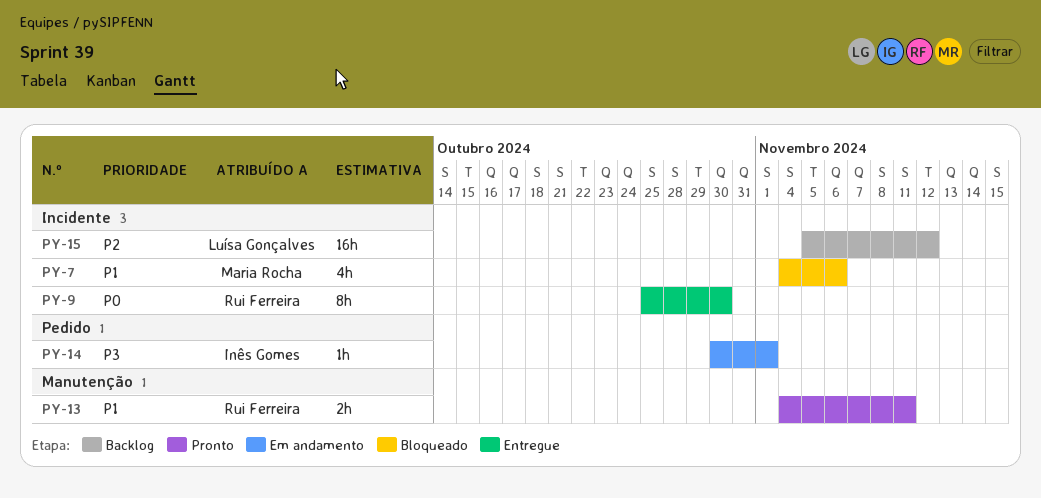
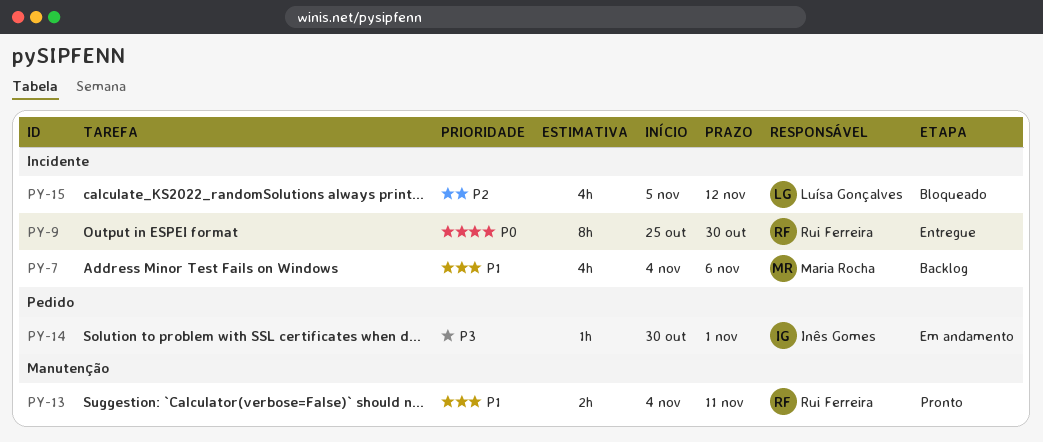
PY-7, status: Bloqueado -> Backlog
PY-15, status: Backlog -> Bloqueado
PY-15, estimate: 16h -> 4h

